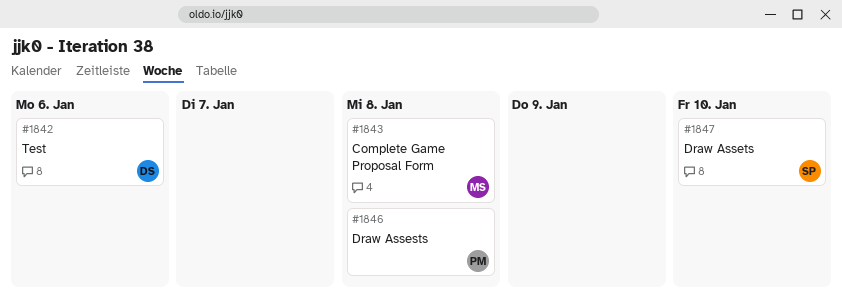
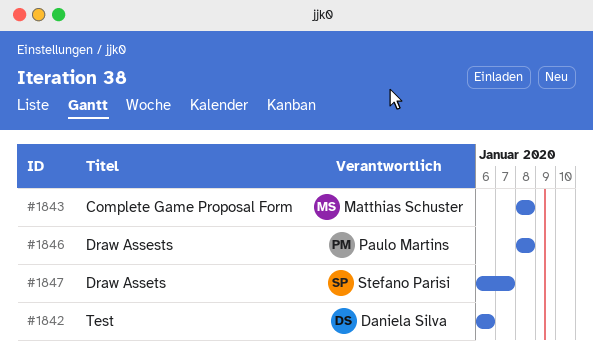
#1847, due: Jan 10 -> Jan 7

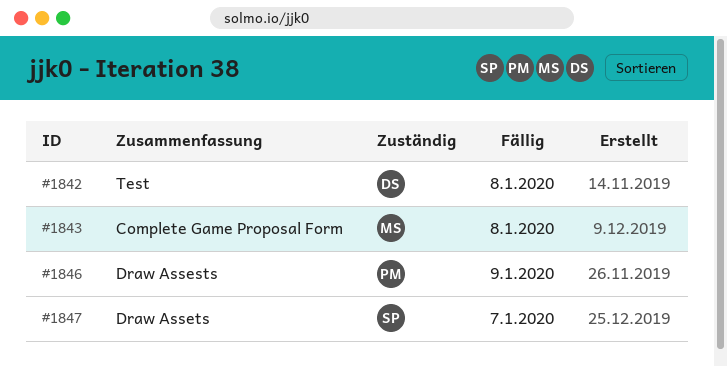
#1842, due: Jan 6 -> Jan 8
#1846, due: Jan 8 -> Jan 9

